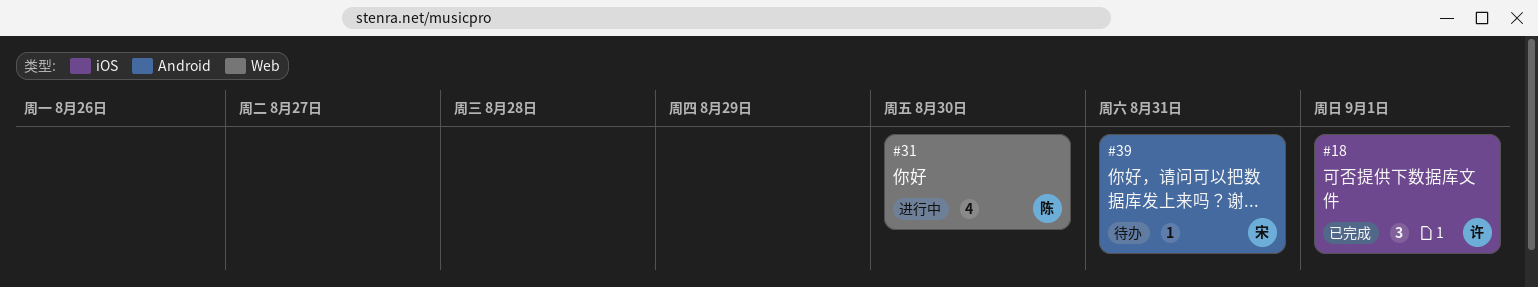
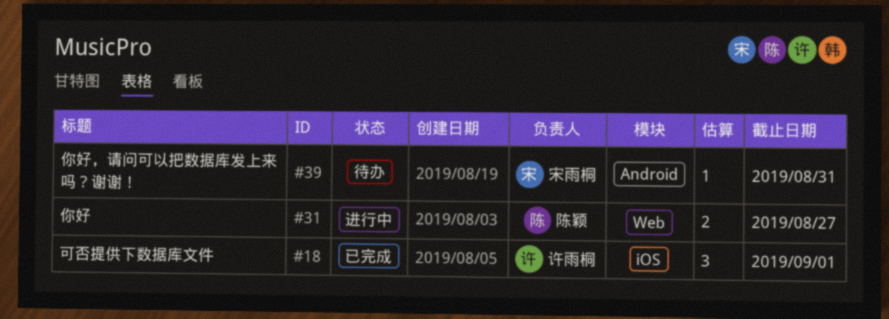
#31, estimate: 4 -> 2
#31, due: Aug 30 -> Aug 27

